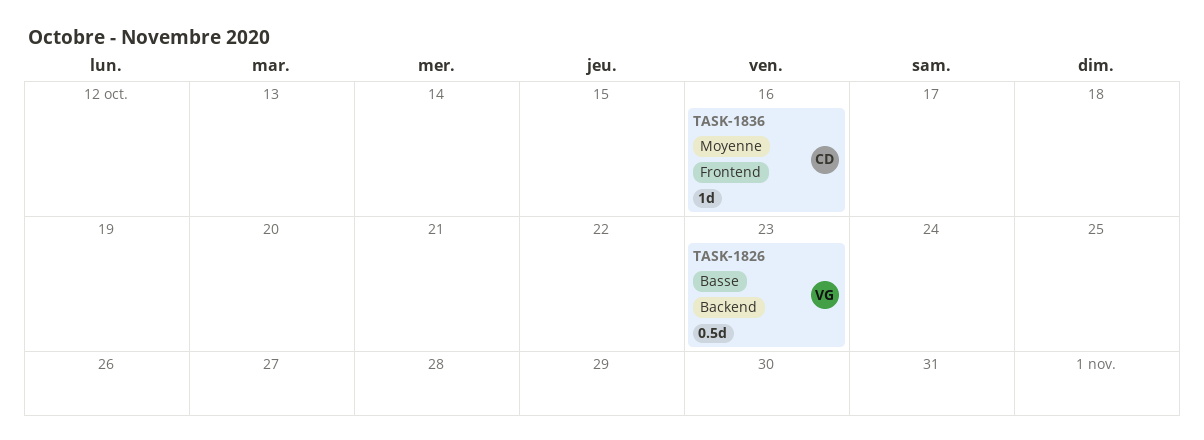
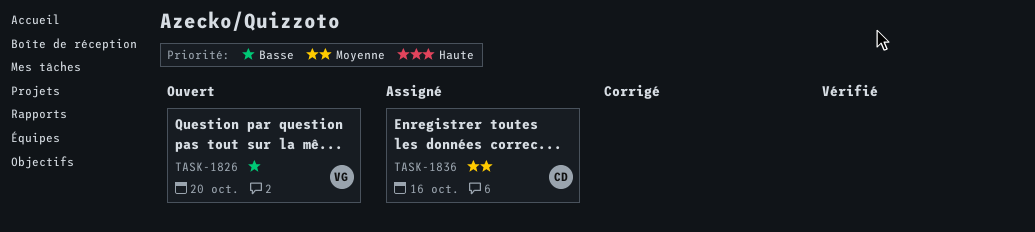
TASK-1826, due: Oct 23 -> Oct 20

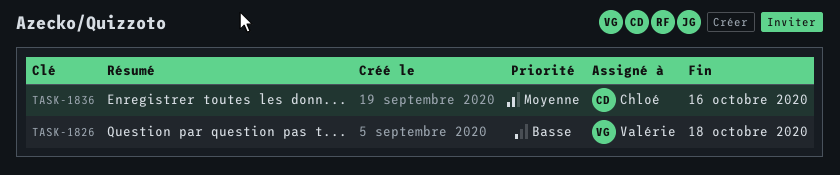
TASK-1826, due: Oct 20 -> Oct 18

